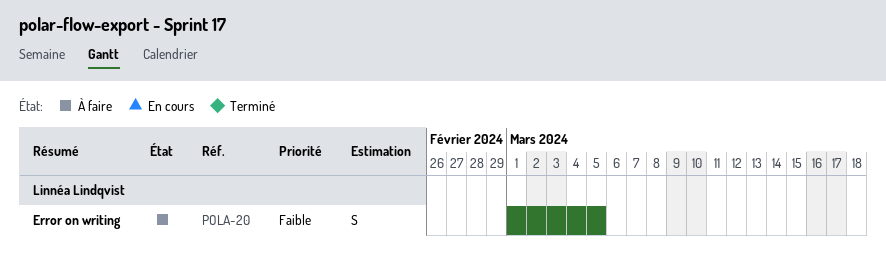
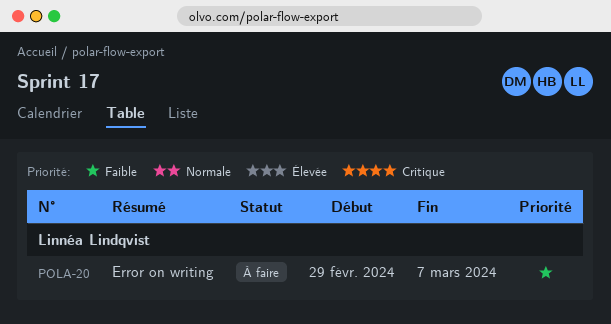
POLA-20, start: Mar 1 -> Feb 29
POLA-20, due: Mar 5 -> Mar 7

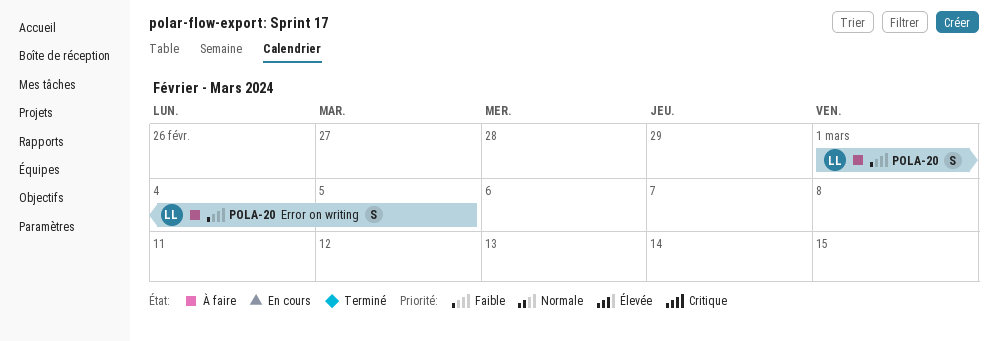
POLA-20, start: Feb 29 -> Mar 1
POLA-20, due: Mar 7 -> Mar 5

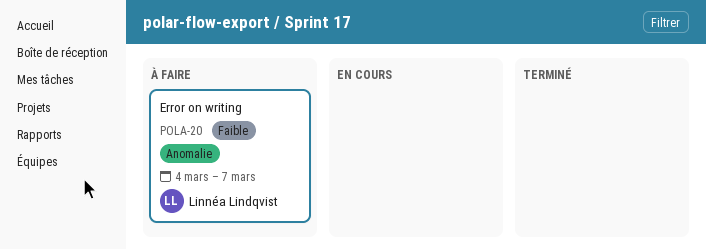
POLA-20, start: Mar 1 -> Mar 4
POLA-20, due: Mar 5 -> Mar 7

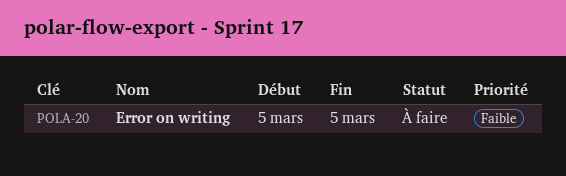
POLA-20, start: Mar 4 -> Mar 5
POLA-20, due: Mar 7 -> Mar 5

